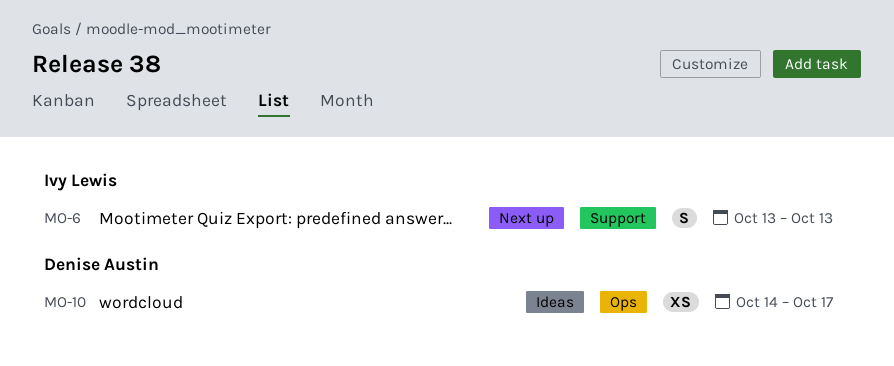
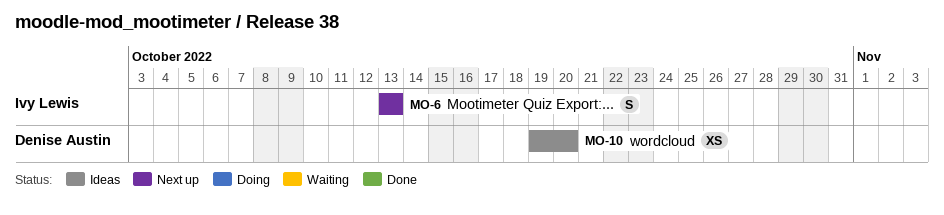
MO-10, start: Oct 14 -> Oct 19
MO-10, due: Oct 17 -> Oct 20

